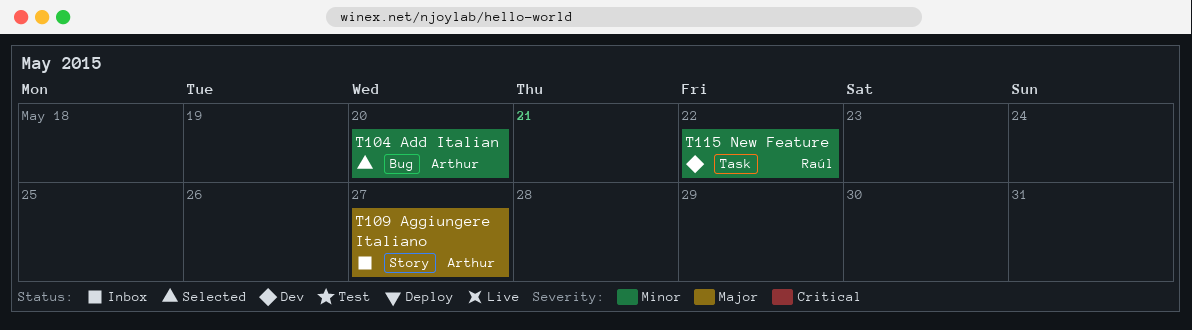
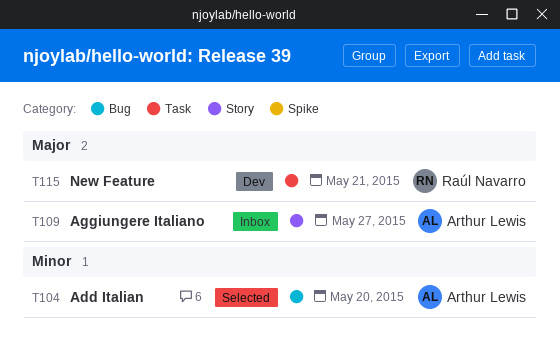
T115, priority: Minor -> Major
T115, due: May 22 -> May 21

